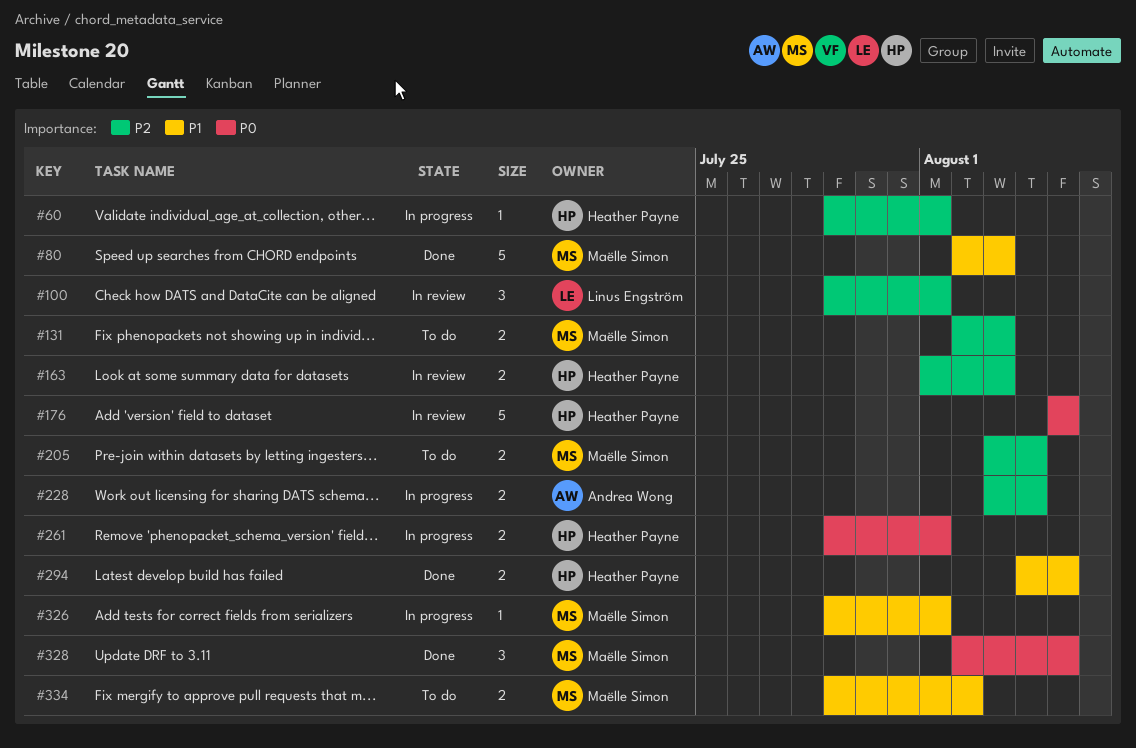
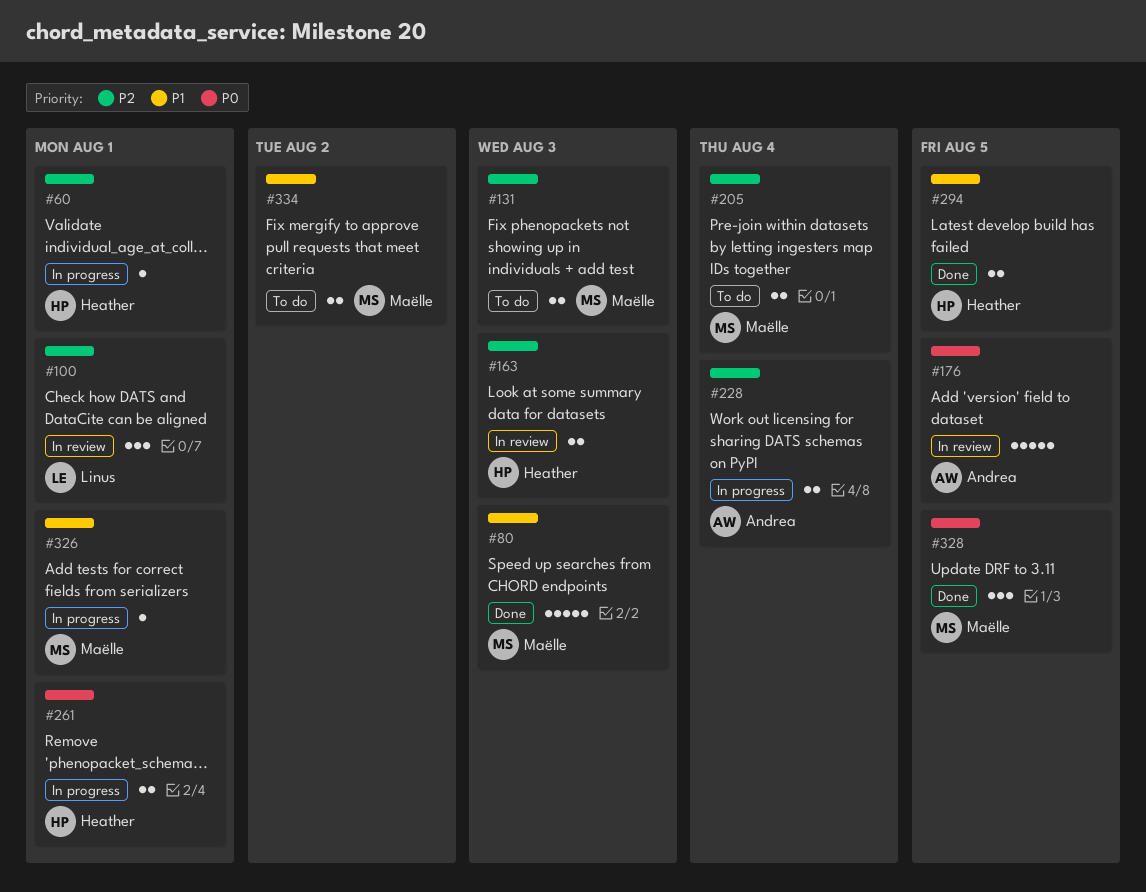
#176, owner: Heather Payne -> Andrea Wong

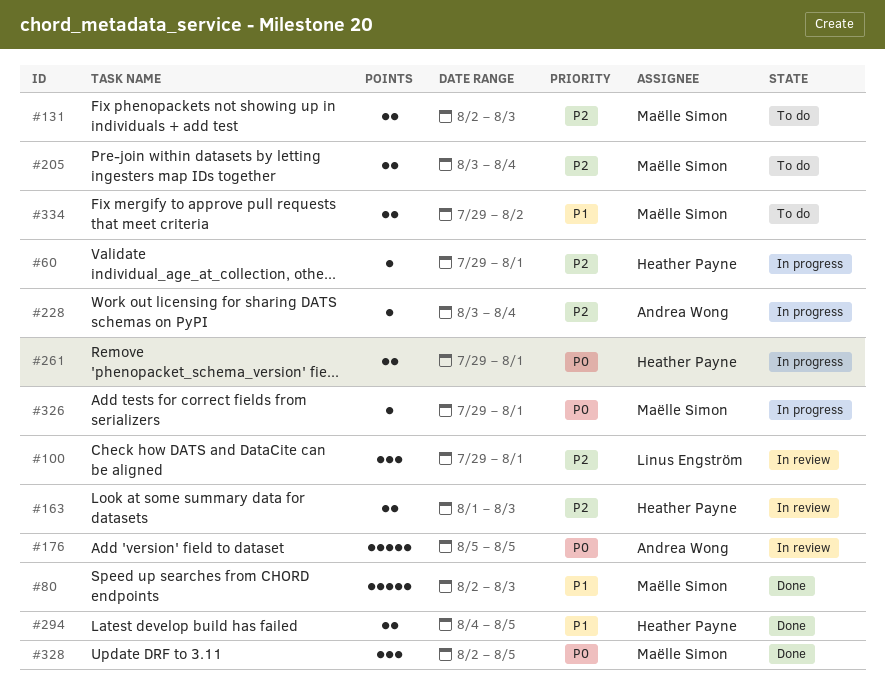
#228, estimate: 2 -> 1
#326, priority: P1 -> P0

